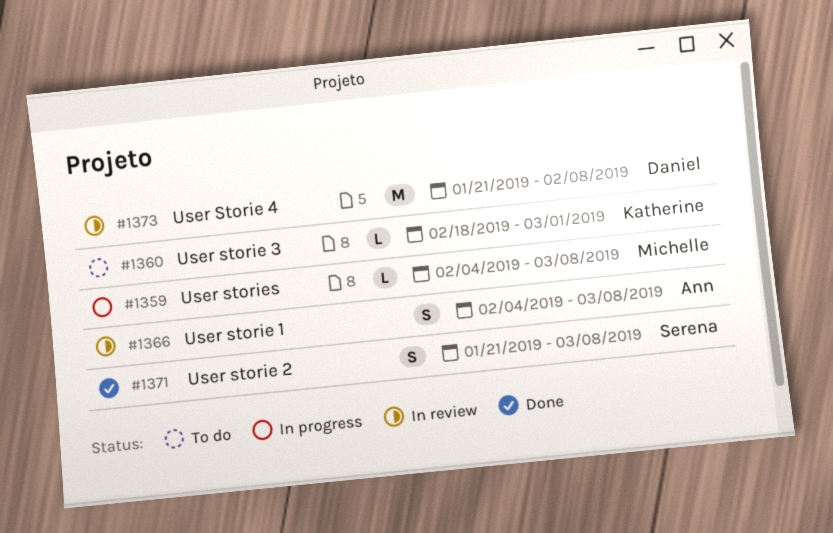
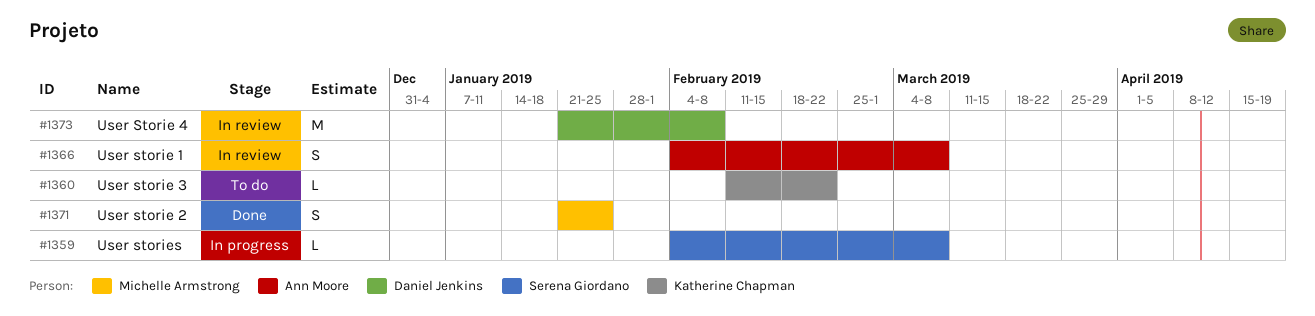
#1359, owner: Michelle Armstrong -> Serena Giordano
#1360, start: Feb 18 -> Feb 11
#1360, due: Mar 1 -> Feb 22
#1371, owner: Serena Giordano -> Michelle Armstrong
#1371, due: Mar 8 -> Jan 25

